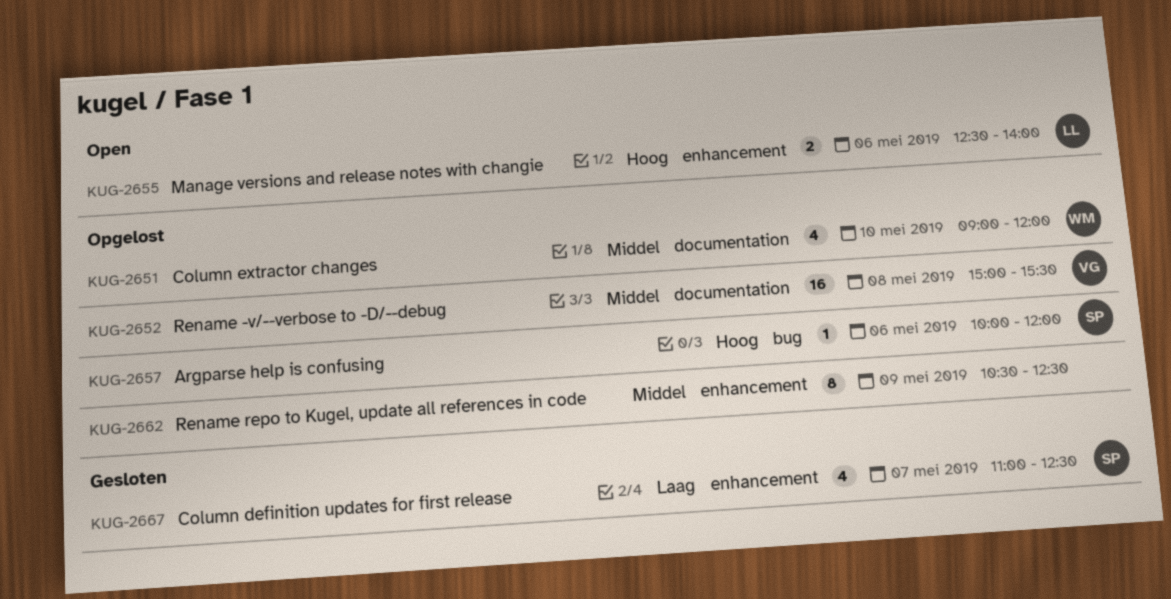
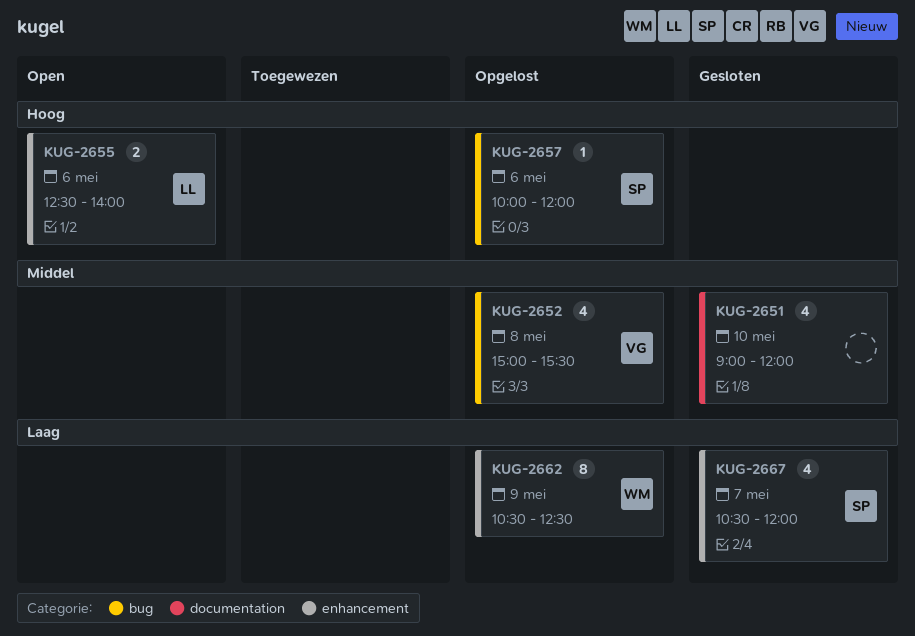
KUG-2651, status: Opgelost -> Gesloten
KUG-2651, owner: WM -> none
KUG-2652, label: documentation -> bug
KUG-2652, estimate: 16 -> 4
KUG-2662, owner: none -> WM
KUG-2662, priority: Middel -> Laag
KUG-2667, begins: 11:00 -> 10:30
KUG-2667, ends: 12:30 -> 12:00

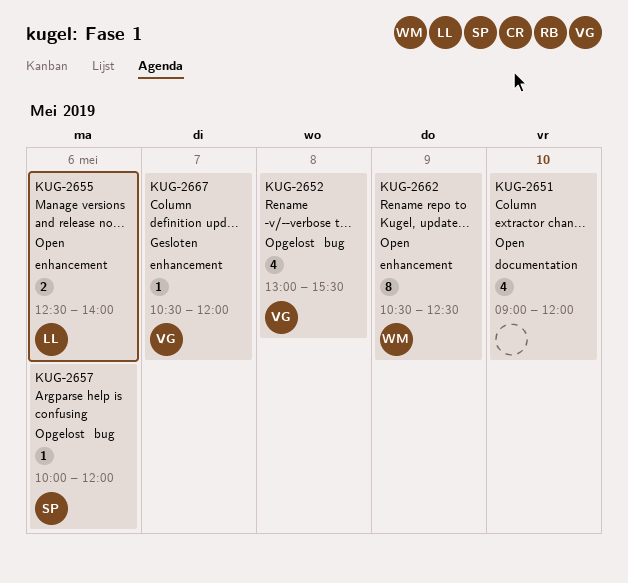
KUG-2651, status: Gesloten -> Open
KUG-2652, begins: 15:00 -> 13:00
KUG-2662, status: Opgelost -> Open
KUG-2667, owner: SP -> VG
KUG-2667, estimate: 4 -> 1

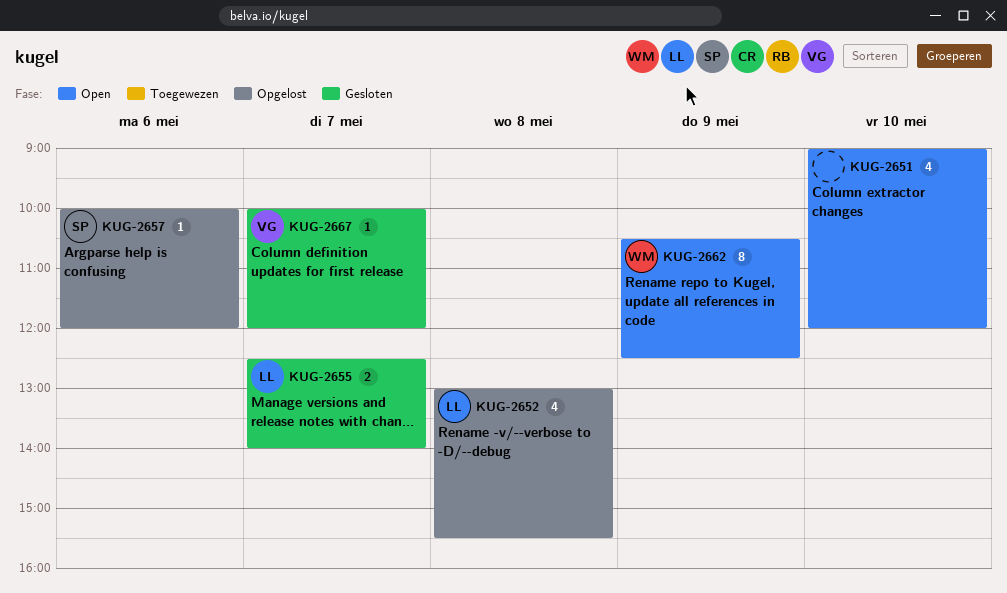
KUG-2652, owner: VG -> LL
KUG-2655, status: Open -> Gesloten
KUG-2655, day: May 6 -> May 7
KUG-2667, begins: 10:30 -> 10:00

